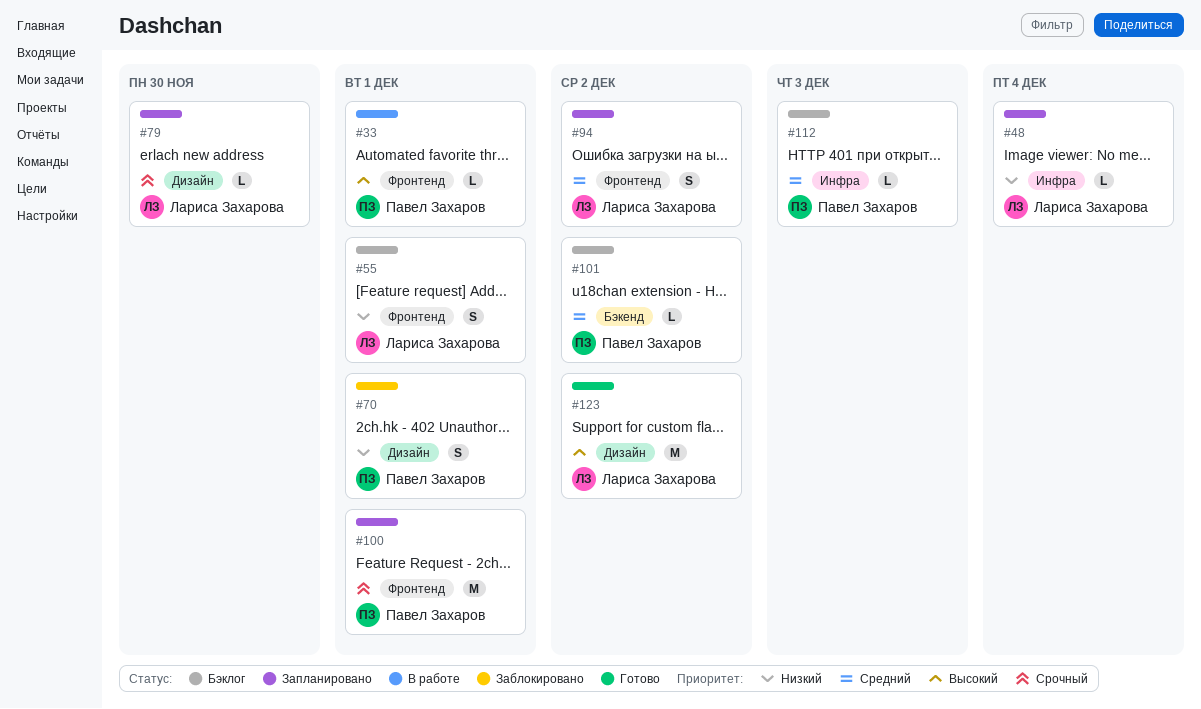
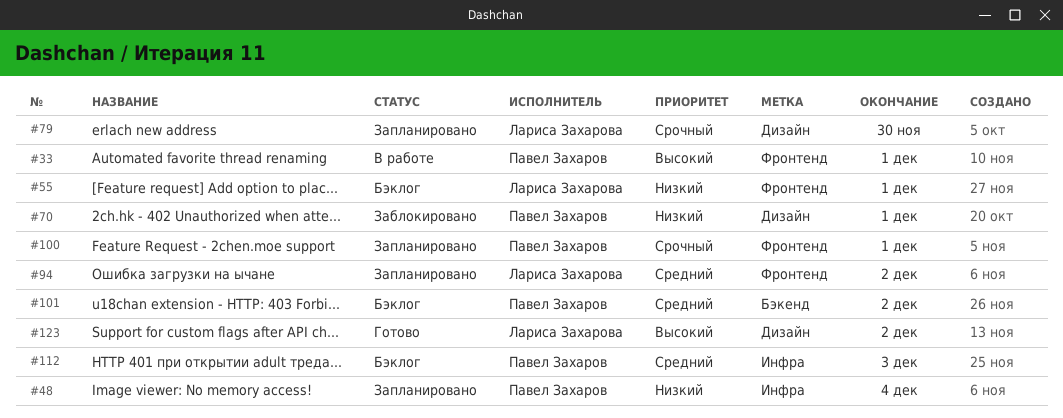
#48, owner: Лариса Захарова -> Павел Захаров

